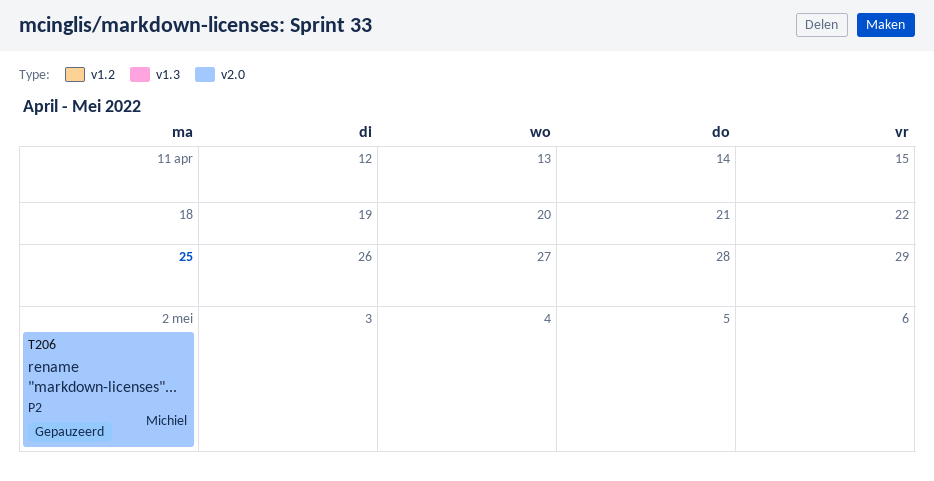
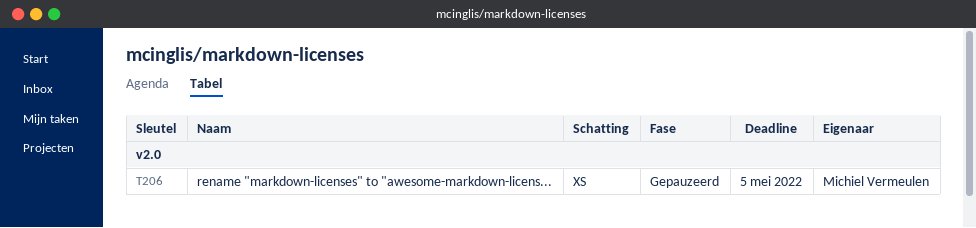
T206, due: May 2 -> May 5

